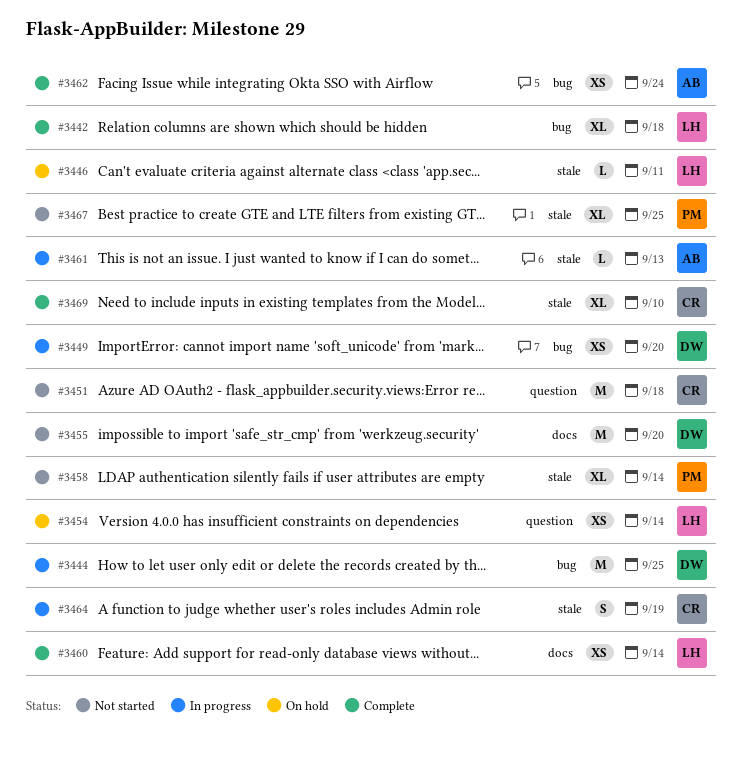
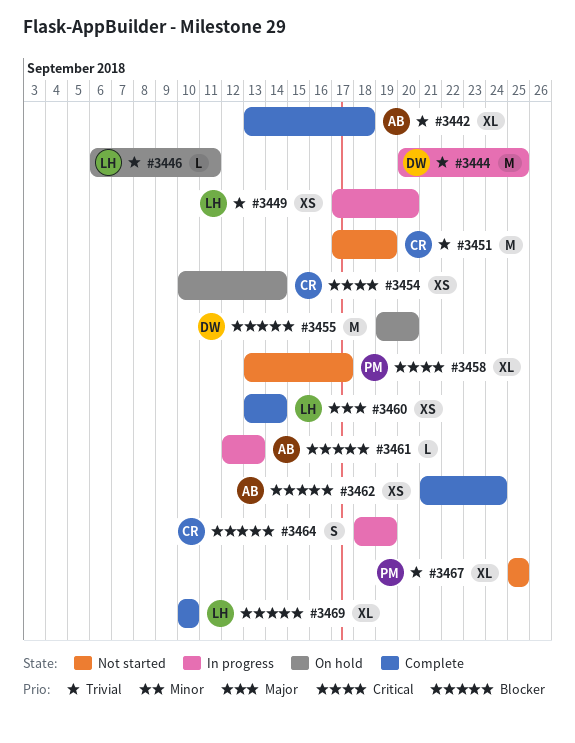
#3442, owner: LH -> AB
#3449, owner: DW -> LH
#3451, due: Sep 18 -> Sep 19
#3454, owner: LH -> CR
#3455, status: Not started -> On hold
#3458, due: Sep 14 -> Sep 17
#3469, owner: CR -> LH

